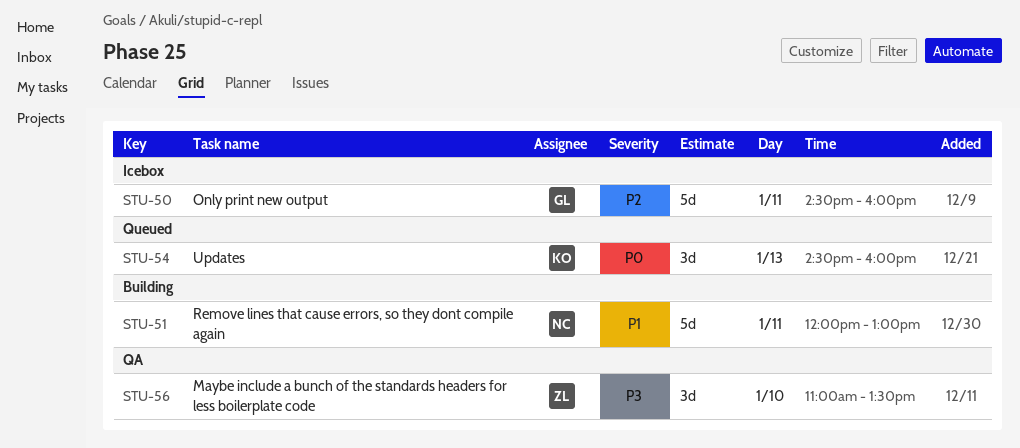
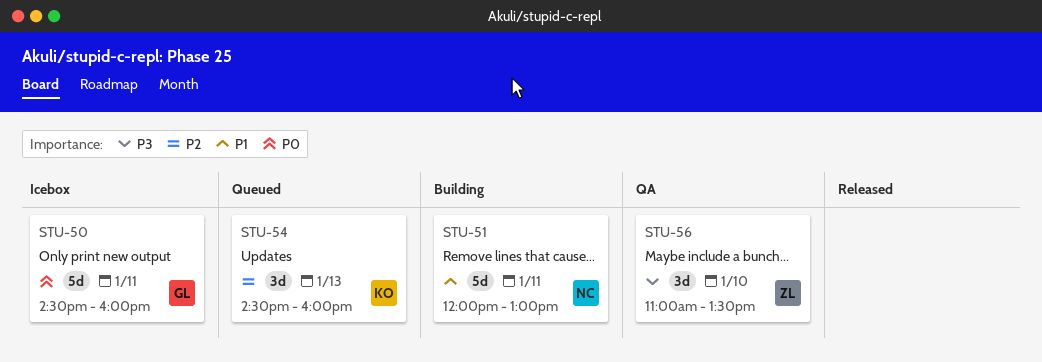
STU-50, priority: P2 -> P0
STU-54, priority: P0 -> P2

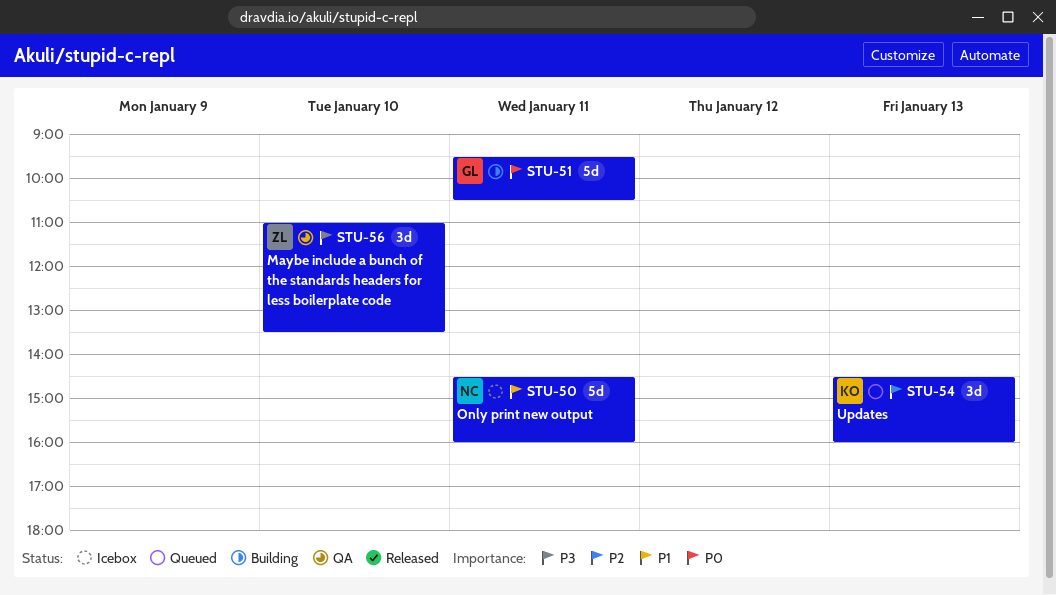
STU-50, owner: GL -> NC
STU-50, priority: P0 -> P1
STU-51, owner: NC -> GL
STU-51, priority: P1 -> P0
STU-51, begins: 12:00 -> 09:30
STU-51, ends: 13:00 -> 10:30

